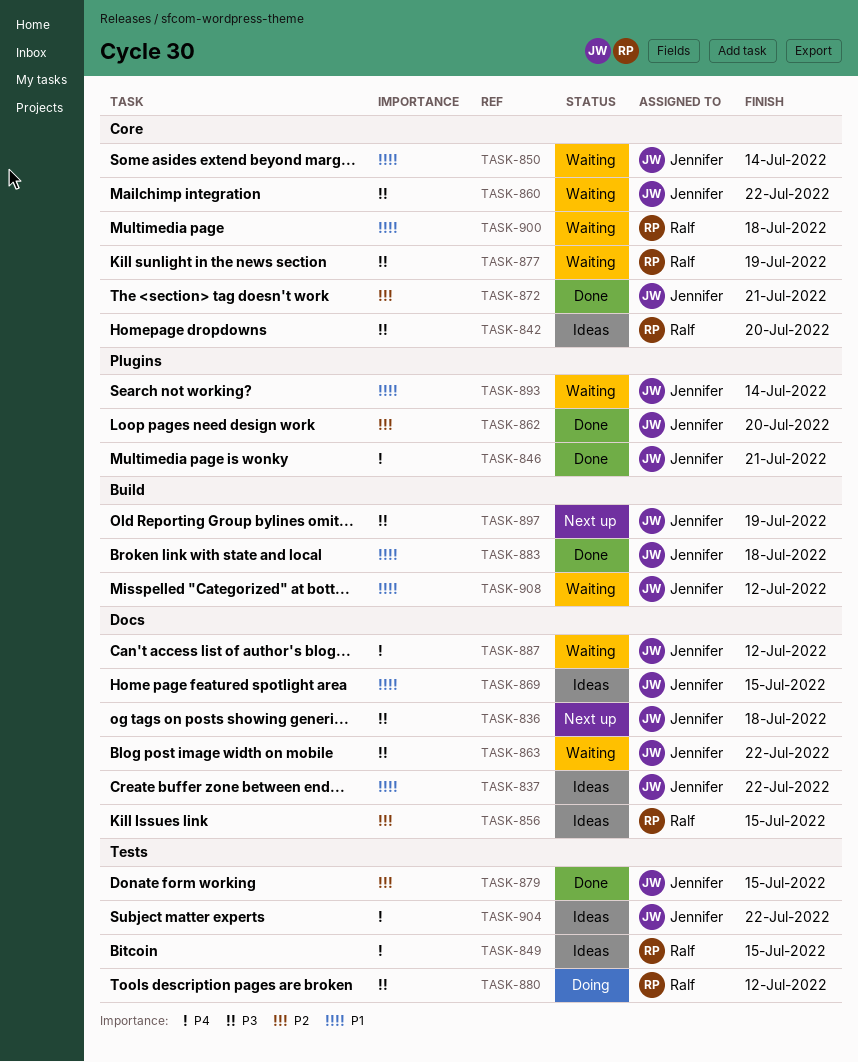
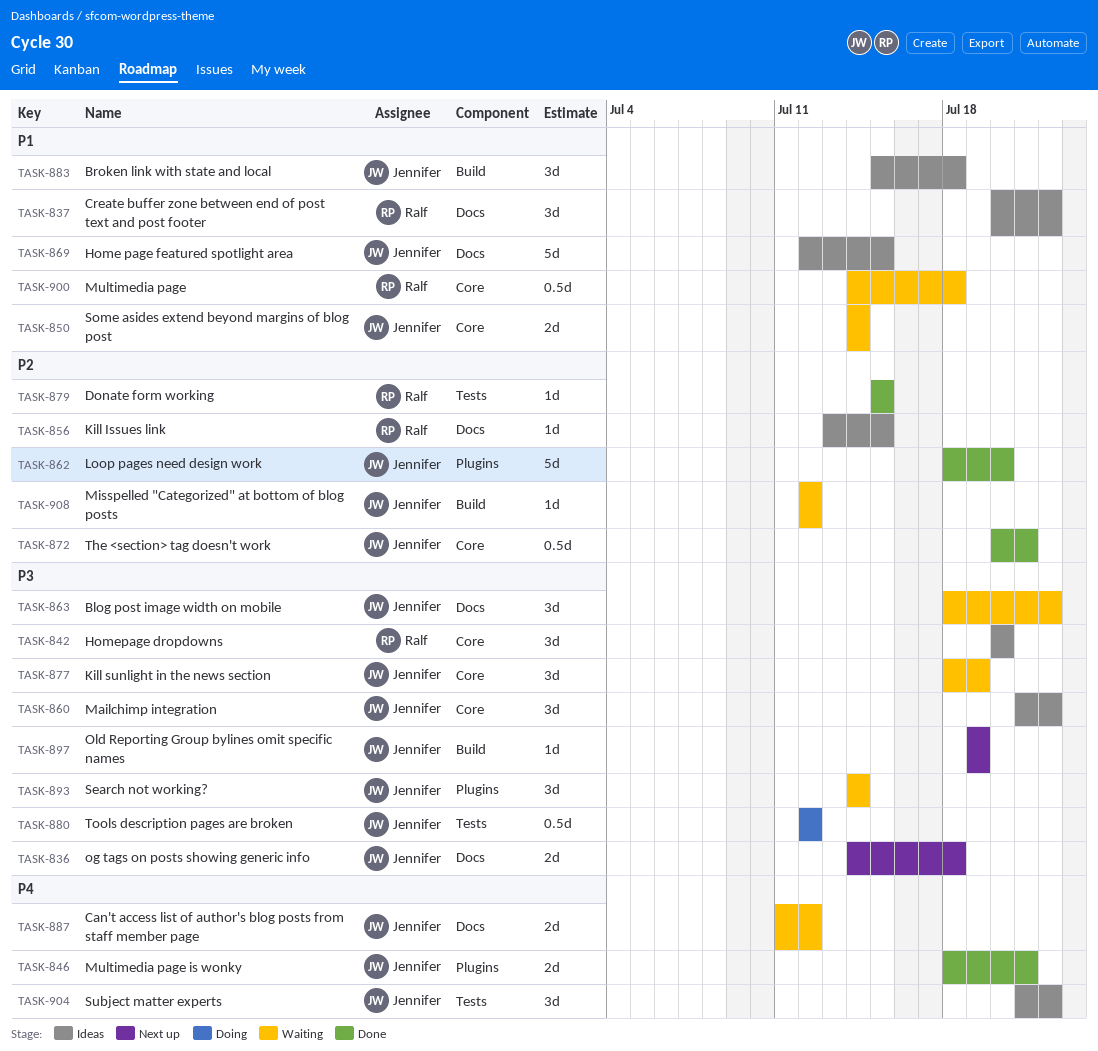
TASK-837, owner: Jennifer -> Ralf
TASK-849: present -> none
TASK-860, status: Waiting -> Ideas
TASK-877, owner: Ralf -> Jennifer
TASK-879, owner: Jennifer -> Ralf
TASK-880, owner: Ralf -> Jennifer
TASK-883, status: Done -> Ideas
TASK-893, priority: P1 -> P3
TASK-908, priority: P1 -> P2

